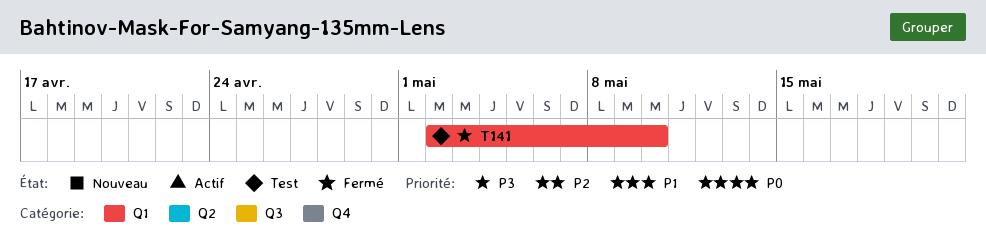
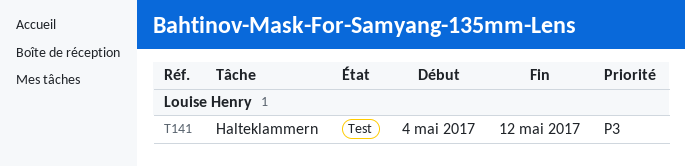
T141, start: May 2 -> May 4
T141, due: May 10 -> May 12

